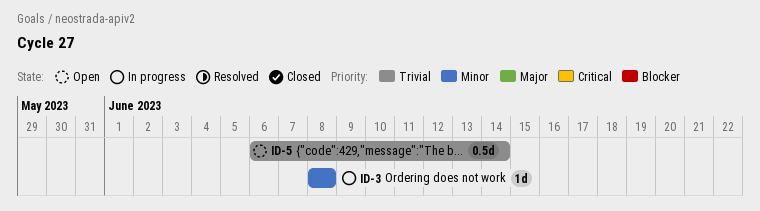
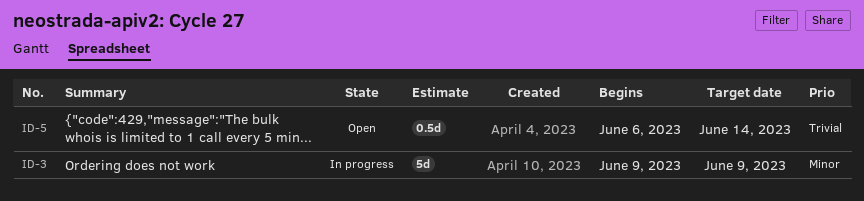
ID-3, estimate: 1d -> 5d
ID-3, start: Jun 8 -> Jun 9
ID-3, due: Jun 8 -> Jun 9

